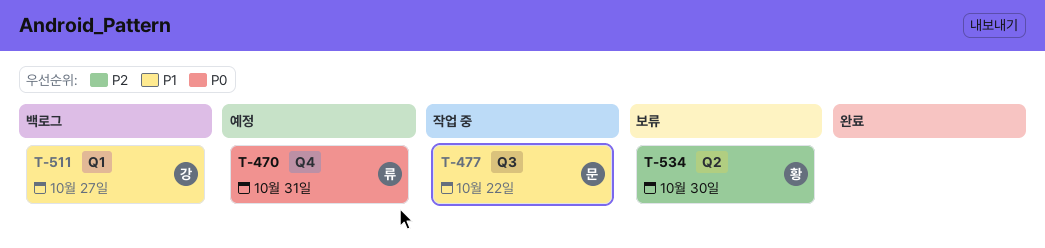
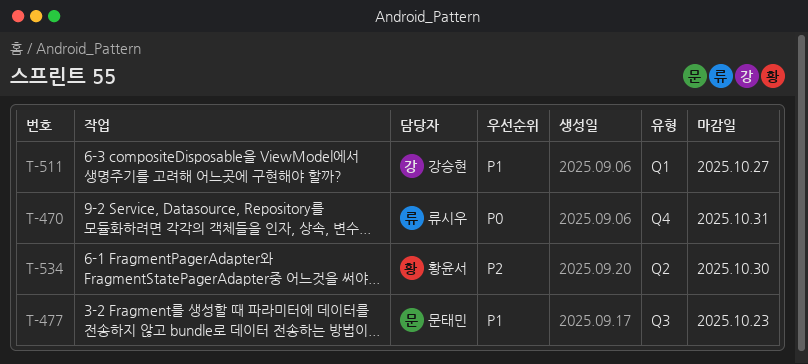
T-477, due: Oct 22 -> Oct 23

